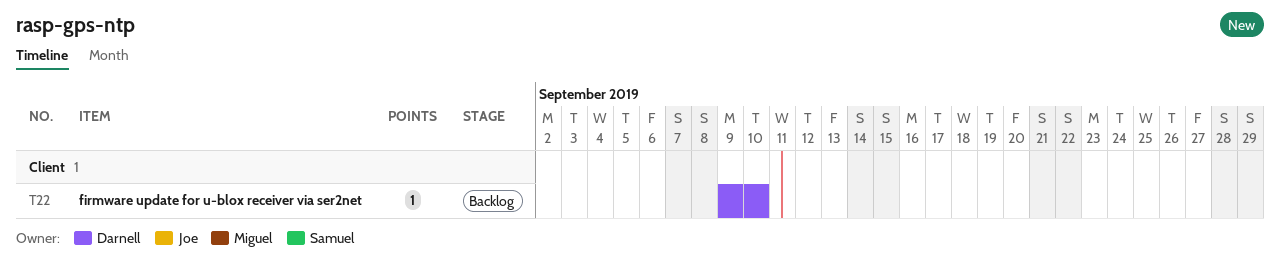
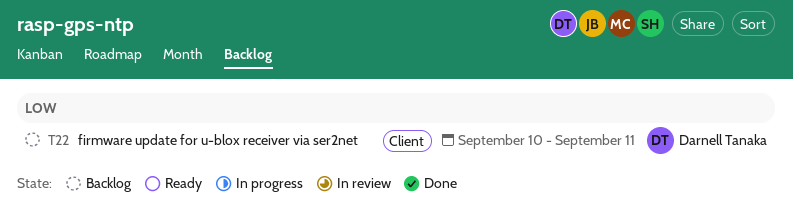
T22, start: Sep 9 -> Sep 10
T22, due: Sep 10 -> Sep 11

